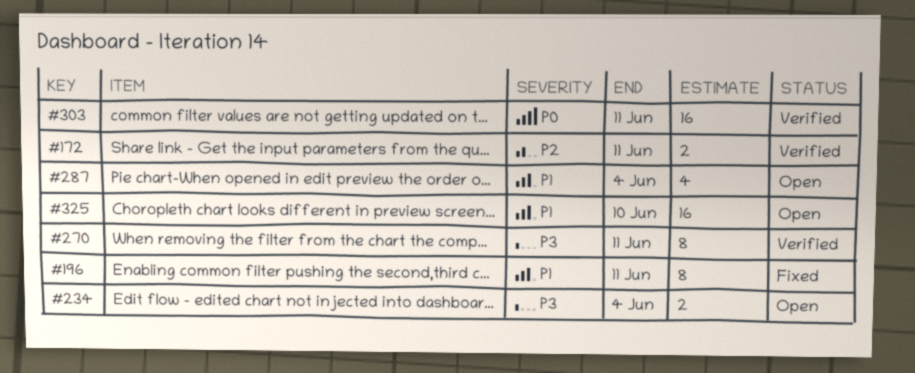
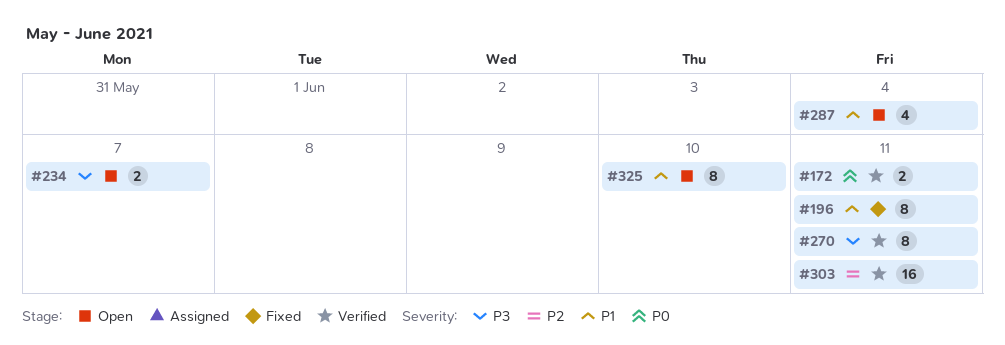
#172, priority: P2 -> P0
#234, due: Jun 4 -> Jun 7
#303, priority: P0 -> P2
#325, estimate: 16 -> 8

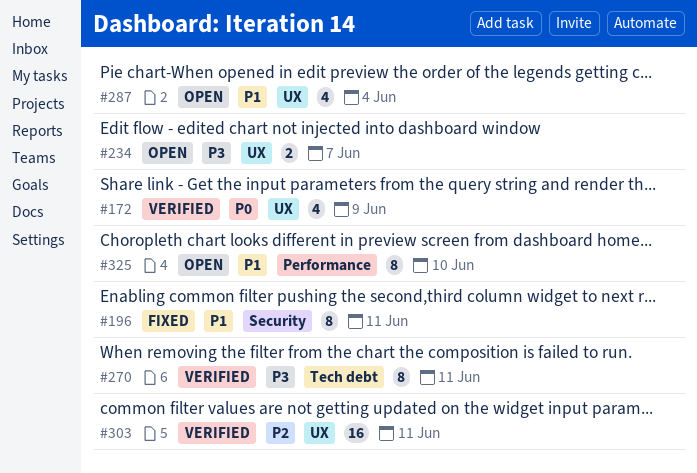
#172, estimate: 2 -> 4
#172, due: Jun 11 -> Jun 9

